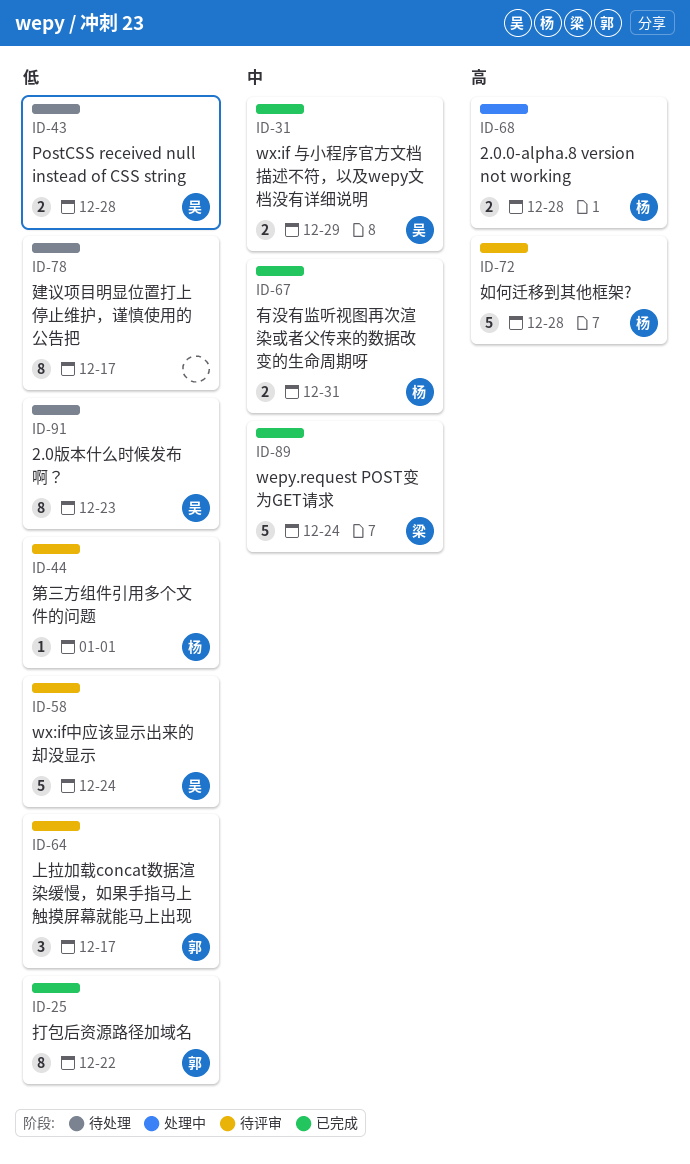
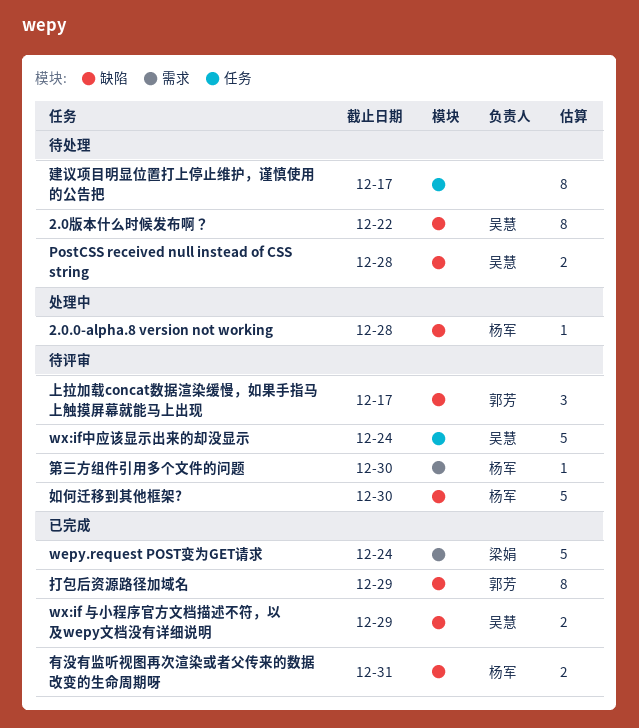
2.0.0-alpha.8 version not working, estimate: 2 -> 1
2.0版本什么时候发布啊？, due: Dec 23 -> Dec 22
如何迁移到其他框架?, due: Dec 28 -> Dec 30
打包后资源路径加域名, due: Dec 22 -> Dec 29
第三方组件引用多个文件的问题, due: Jan 1 -> Dec 30

